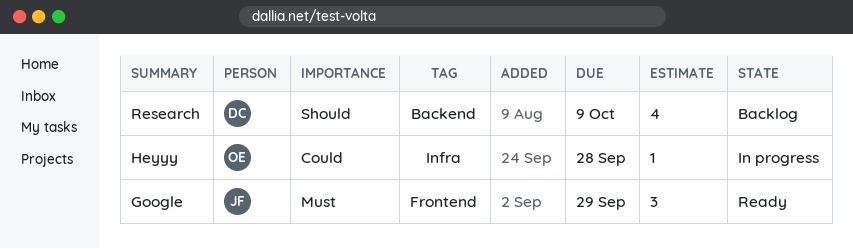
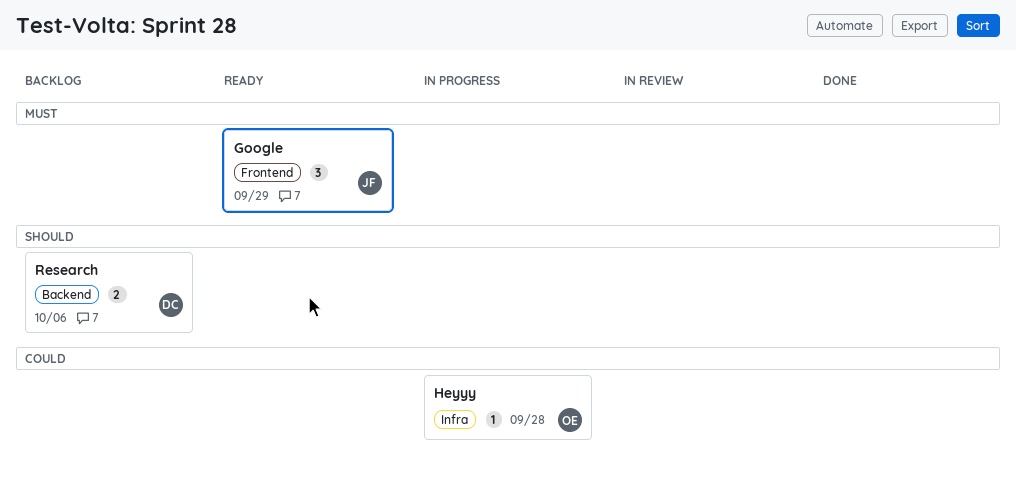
Research, estimate: 4 -> 2
Research, due: Oct 9 -> Oct 6

